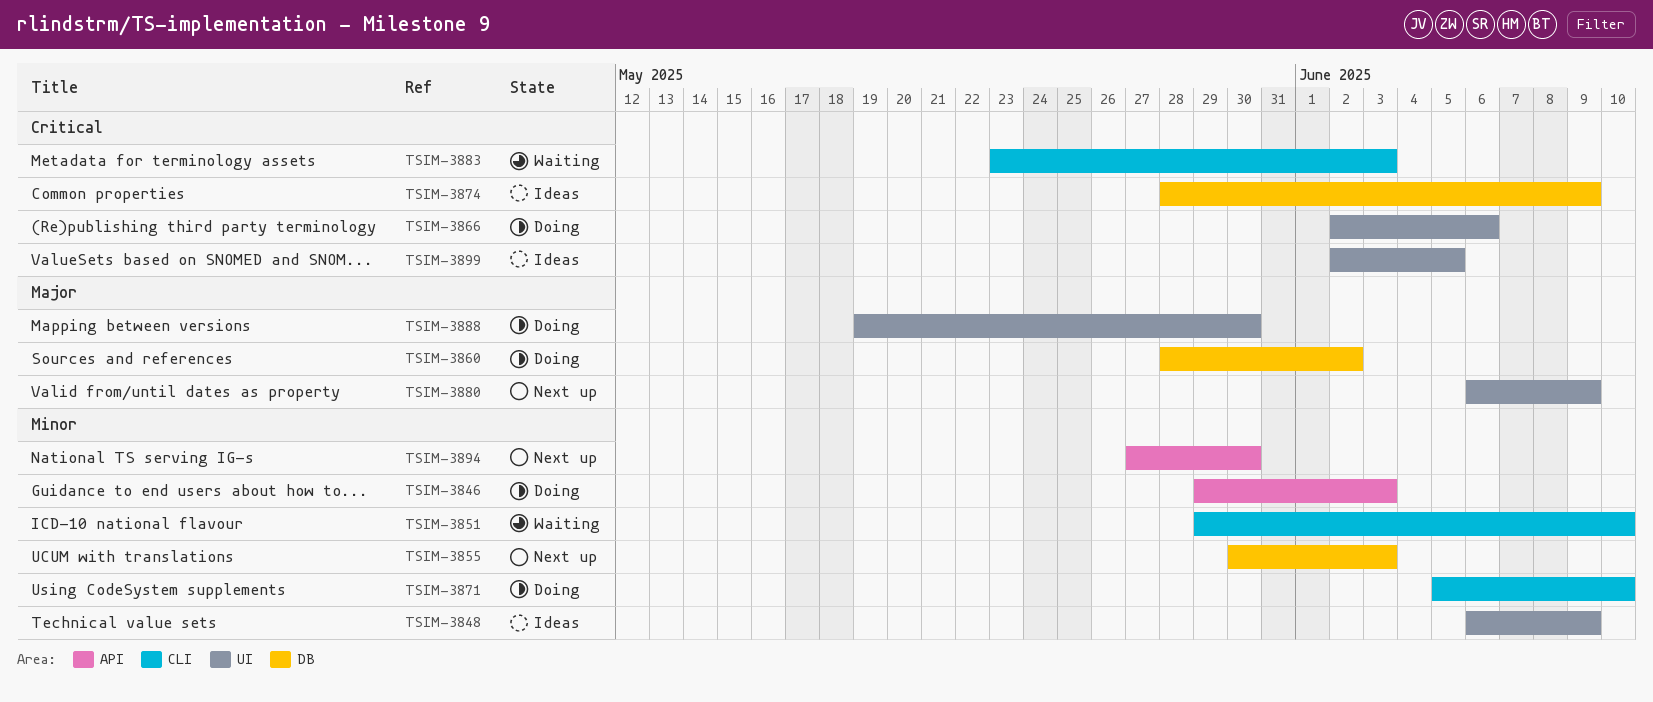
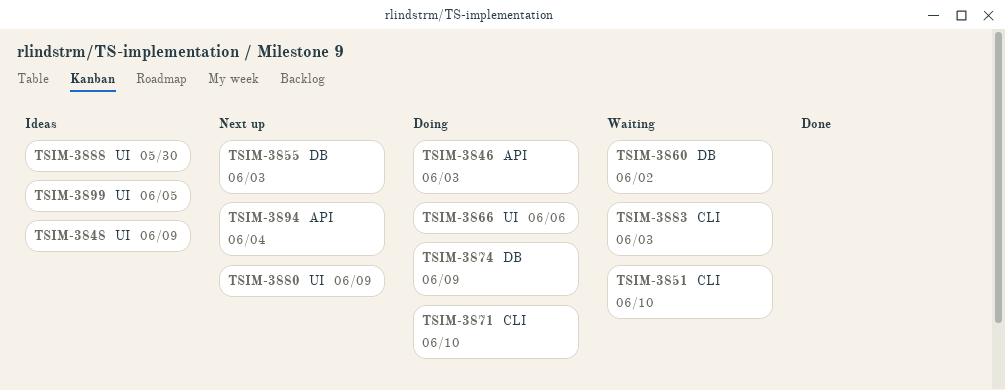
TSIM-3860, status: Doing -> Waiting
TSIM-3874, status: Ideas -> Doing
TSIM-3888, status: Doing -> Ideas
TSIM-3894, due: May 30 -> Jun 4

